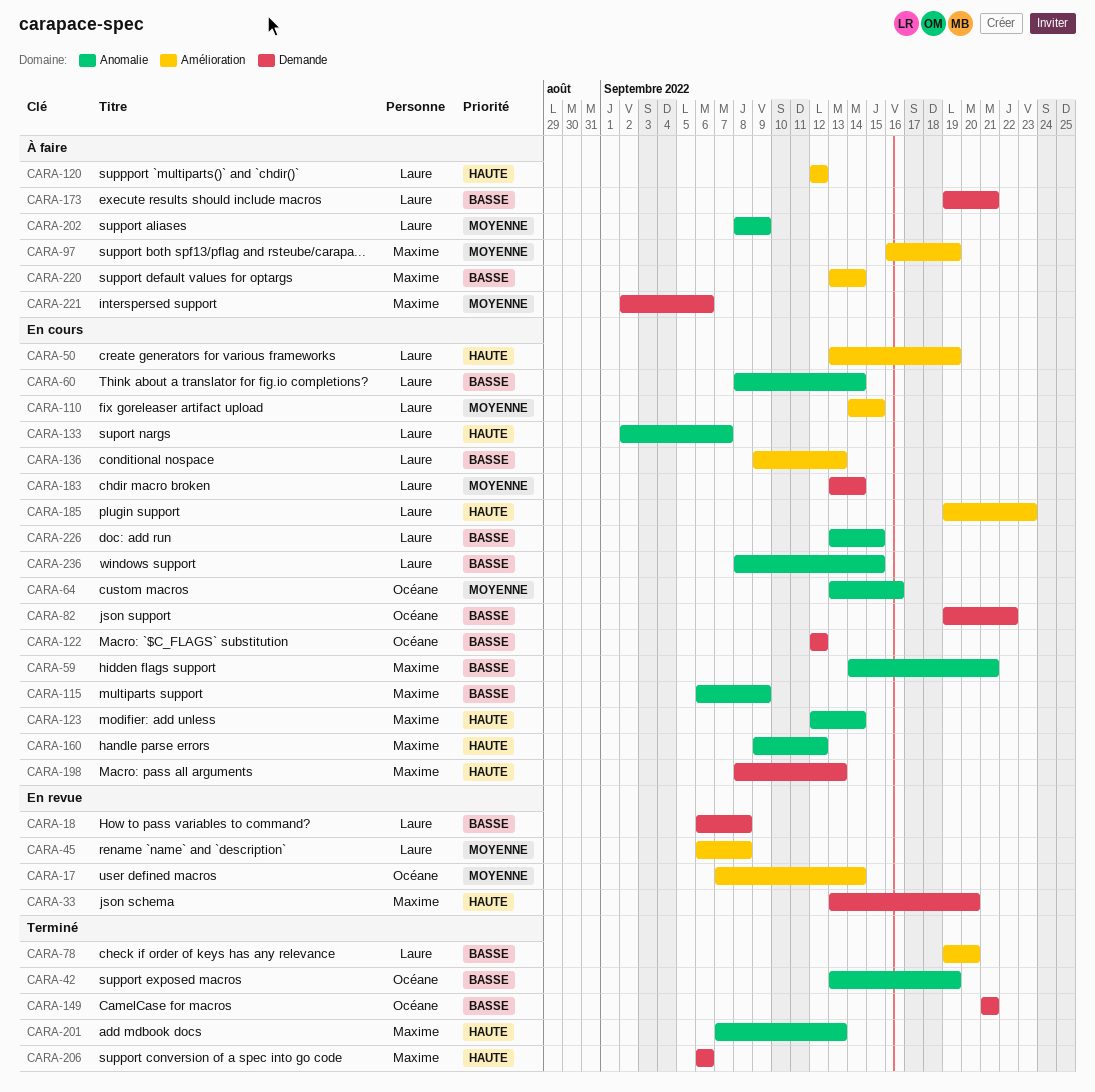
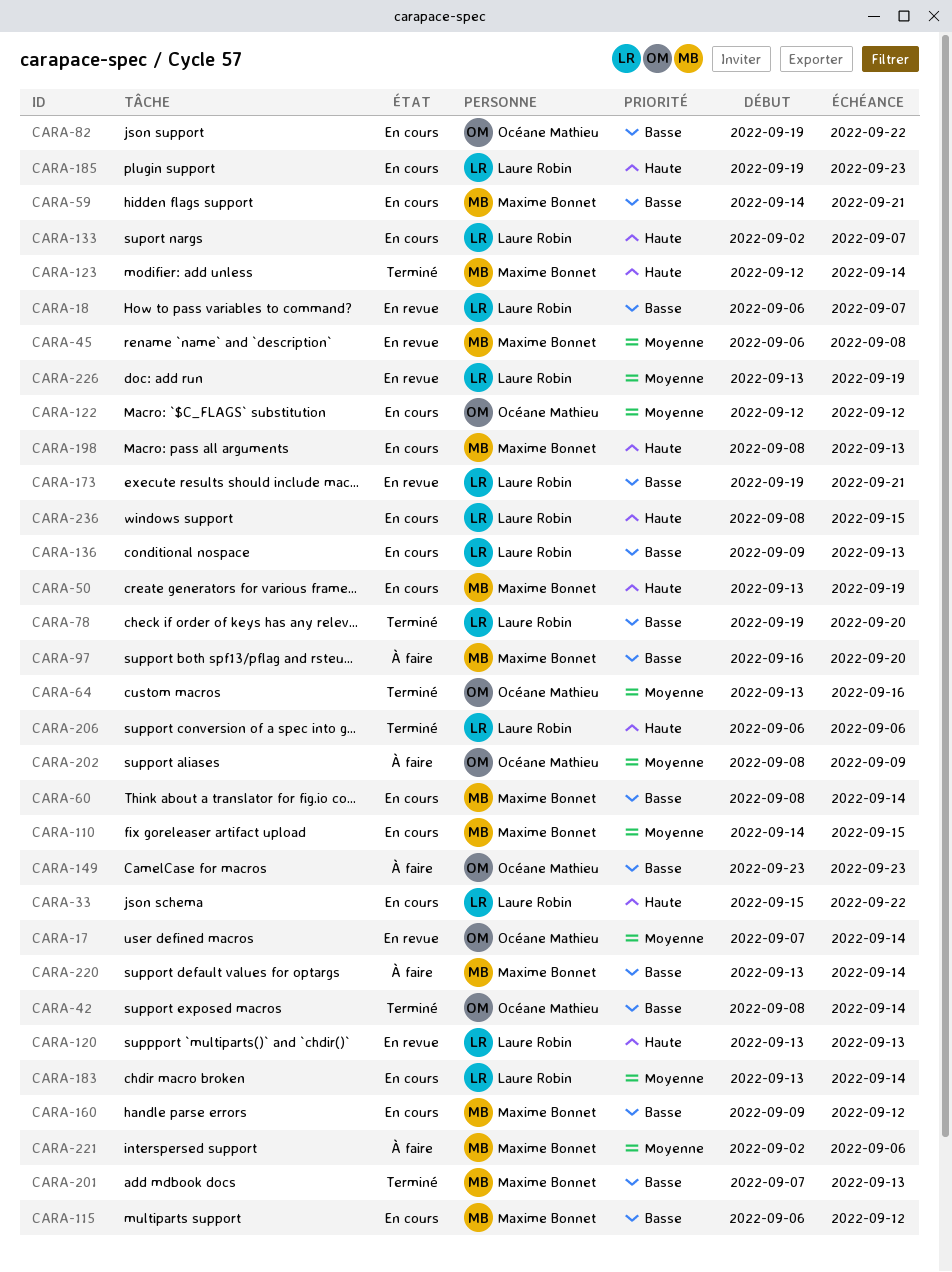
CARA-18, due: Sep 8 -> Sep 7
CARA-33, status: En revue -> En cours
CARA-33, owner: Maxime Bonnet -> Laure Robin
CARA-33, start: Sep 13 -> Sep 15
CARA-33, due: Sep 20 -> Sep 22
CARA-42, start: Sep 13 -> Sep 8
CARA-42, due: Sep 19 -> Sep 14
CARA-45, owner: Laure Robin -> Maxime Bonnet
CARA-50, owner: Laure Robin -> Maxime Bonnet
CARA-60, owner: Laure Robin -> Maxime Bonnet
CARA-64, status: En cours -> Terminé
CARA-97, priority: Moyenne -> Basse
CARA-97, due: Sep 19 -> Sep 20
CARA-110, owner: Laure Robin -> Maxime Bonnet
CARA-115, due: Sep 9 -> Sep 12
CARA-120, status: À faire -> En revue
CARA-120, start: Sep 12 -> Sep 13
CARA-120, due: Sep 12 -> Sep 13
CARA-122, priority: Basse -> Moyenne
CARA-123, status: En cours -> Terminé
CARA-149, status: Terminé -> À faire
CARA-149, start: Sep 21 -> Sep 23
CARA-149, due: Sep 21 -> Sep 23
CARA-160, priority: Haute -> Basse
CARA-173, status: À faire -> En revue
CARA-201, priority: Haute -> Basse
CARA-202, owner: Laure Robin -> Océane Mathieu
CARA-206, owner: Maxime Bonnet -> Laure Robin
CARA-226, status: En cours -> En revue
CARA-226, priority: Basse -> Moyenne
CARA-226, due: Sep 15 -> Sep 19
CARA-236, priority: Basse -> Haute

